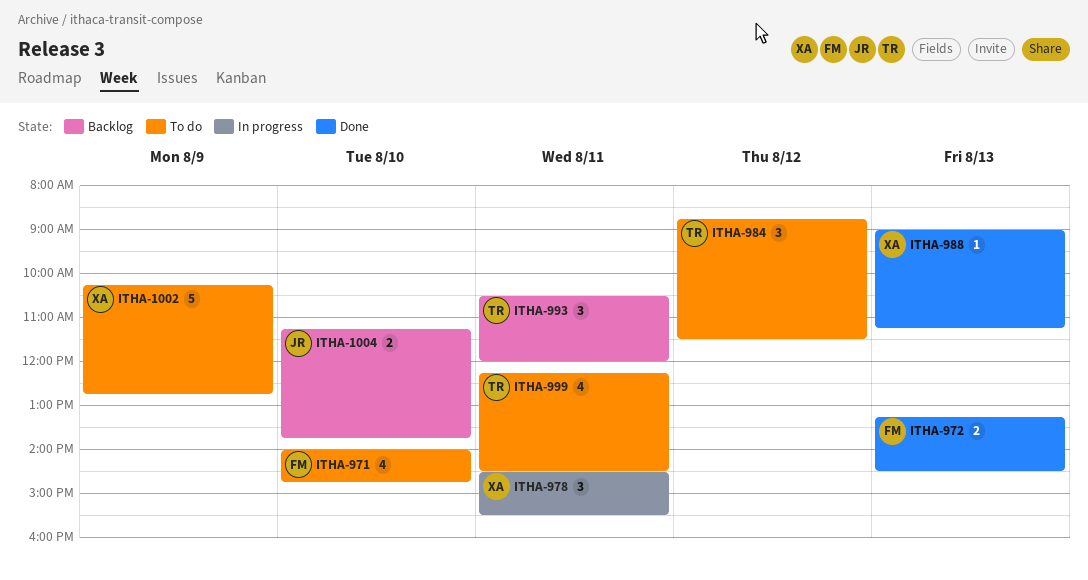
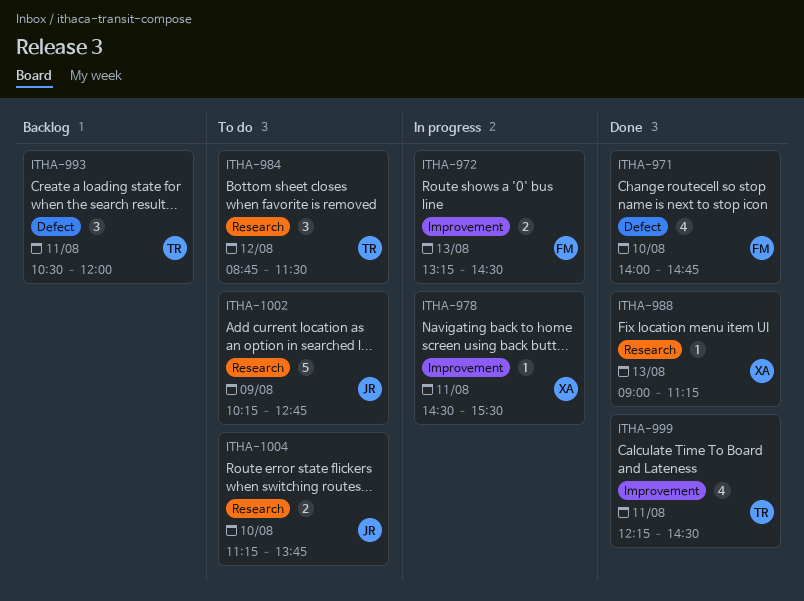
ITHA-971, status: To do -> Done
ITHA-972, status: Done -> In progress
ITHA-978, estimate: 3 -> 1
ITHA-999, status: To do -> Done
ITHA-1002, owner: XA -> JR
ITHA-1004, status: Backlog -> To do

